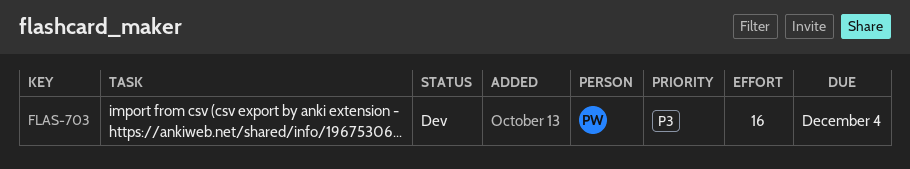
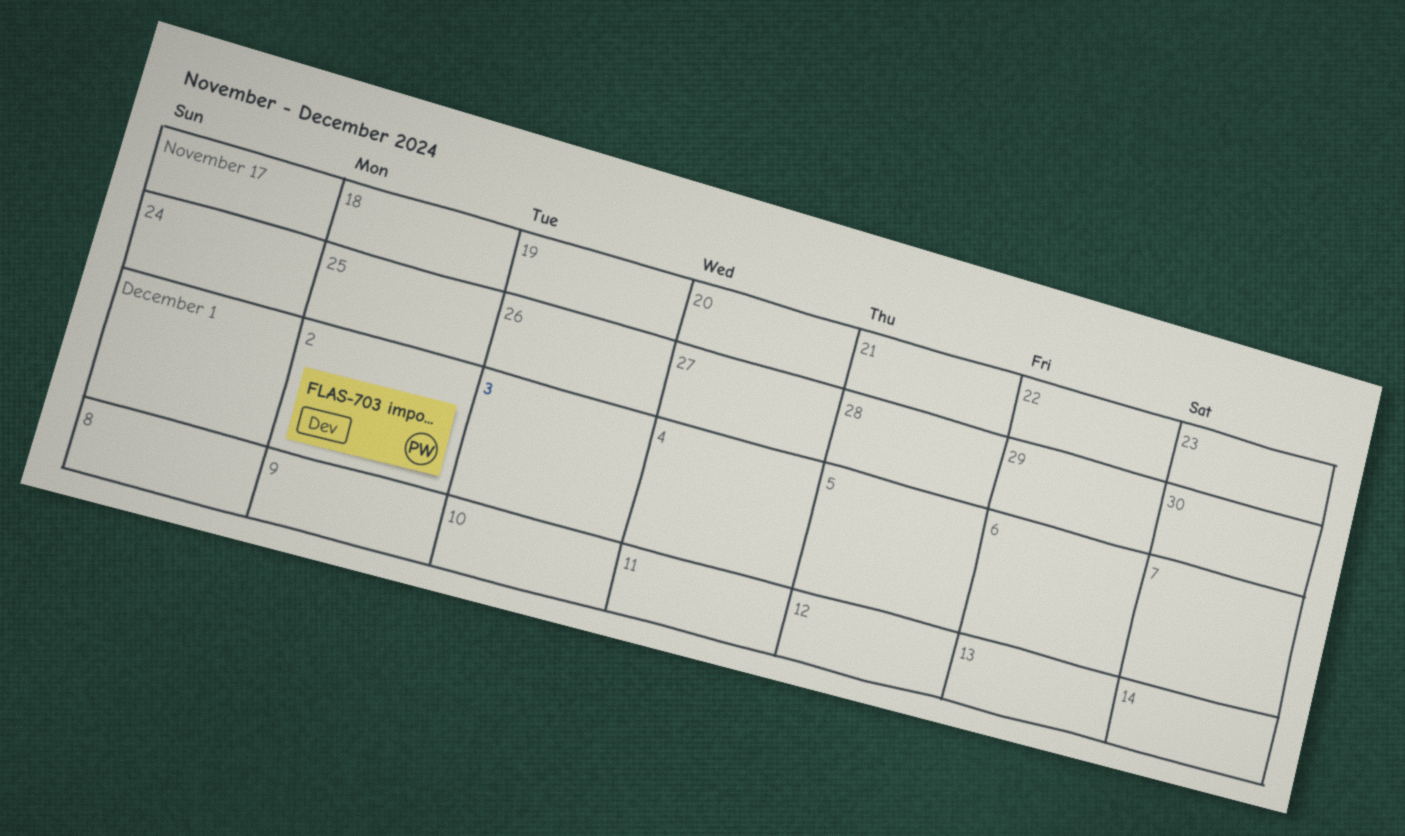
FLAS-703, due: Dec 4 -> Dec 2

